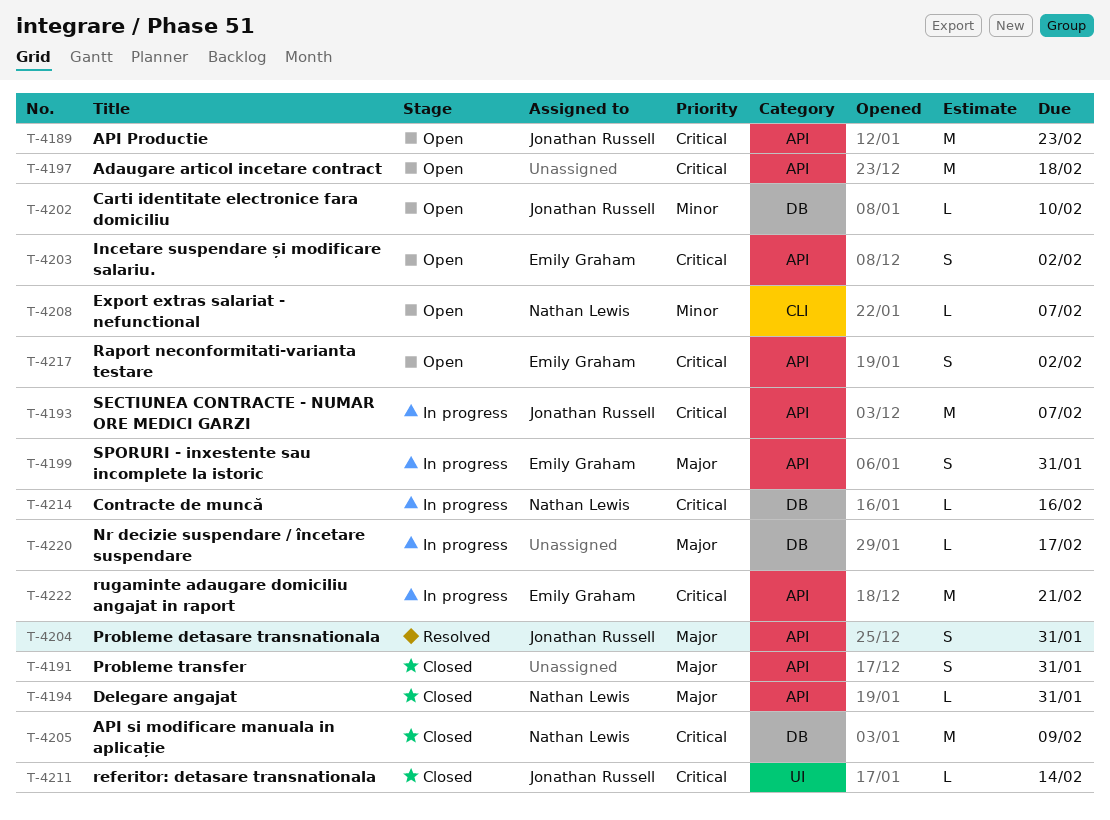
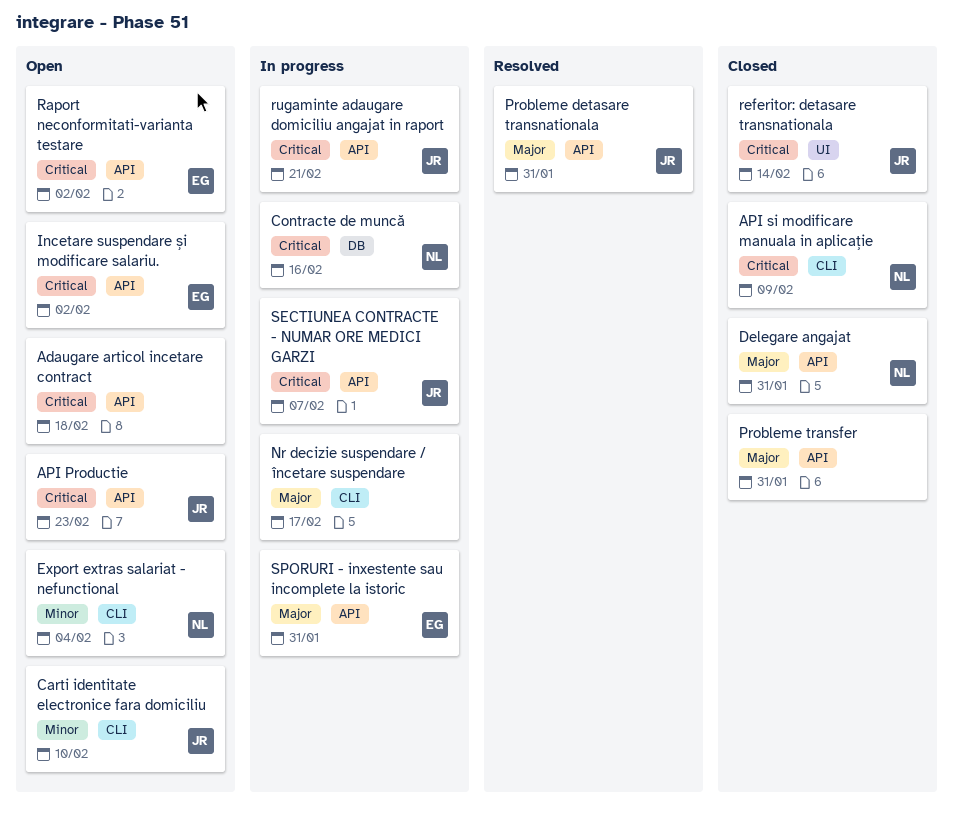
API si modificare manuala in aplicație, label: DB -> CLI
Carti identitate electronice fara domiciliu, label: DB -> CLI
Export extras salariat - nefunctional, due: Feb 7 -> Feb 4
Nr decizie suspendare / încetare suspendare, label: DB -> CLI
rugaminte adaugare domiciliu angajat in raport, owner: Emily Graham -> Jonathan Russell

